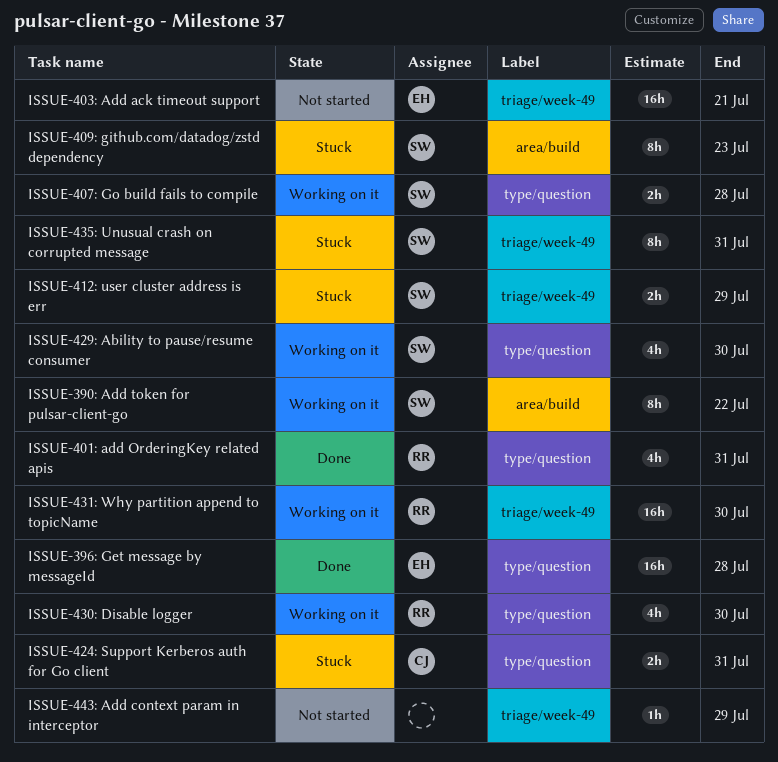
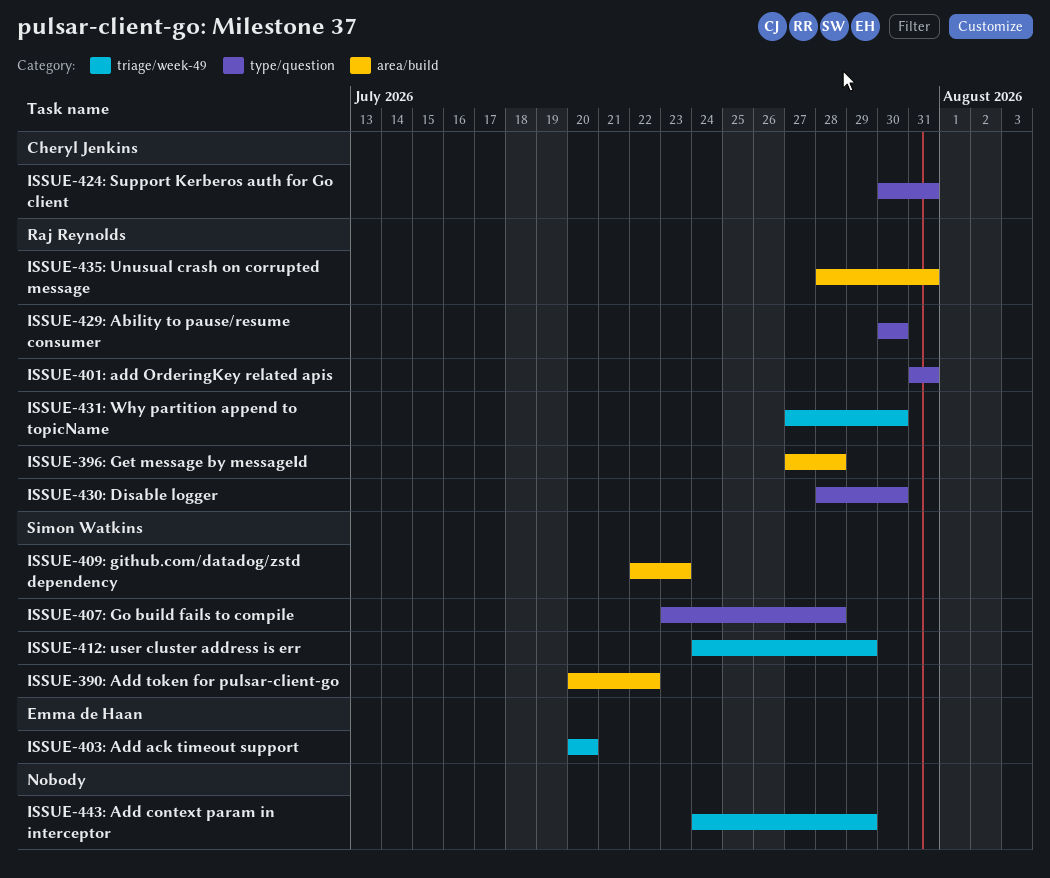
ISSUE-396: Get message by messageId, owner: Emma de Haan -> Raj Reynolds
ISSUE-396: Get message by messageId, label: type/question -> area/build
ISSUE-403: Add ack timeout support, due: Jul 21 -> Jul 20
ISSUE-429: Ability to pause/resume consumer, owner: Simon Watkins -> Raj Reynolds
ISSUE-435: Unusual crash on corrupted message, owner: Simon Watkins -> Raj Reynolds
ISSUE-435: Unusual crash on corrupted message, label: triage/week-49 -> area/build

